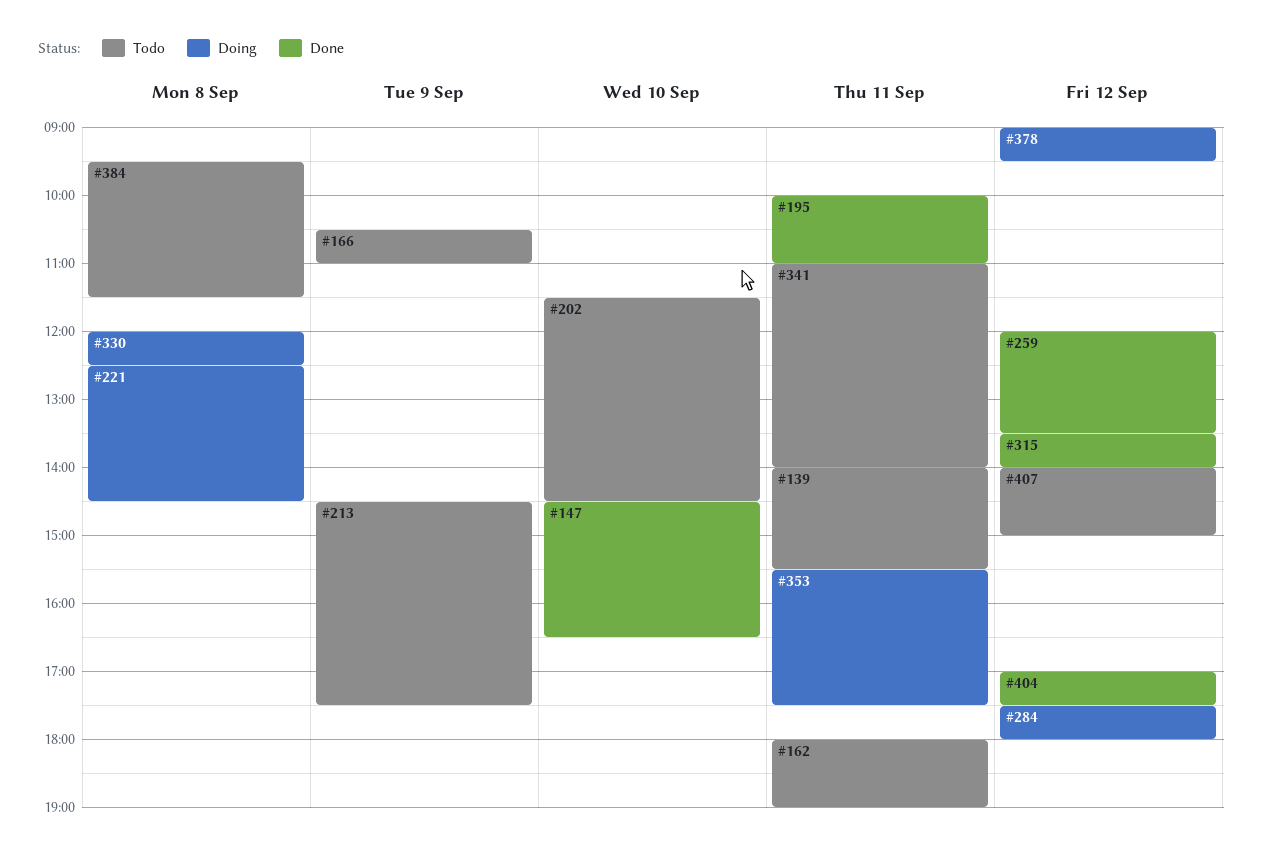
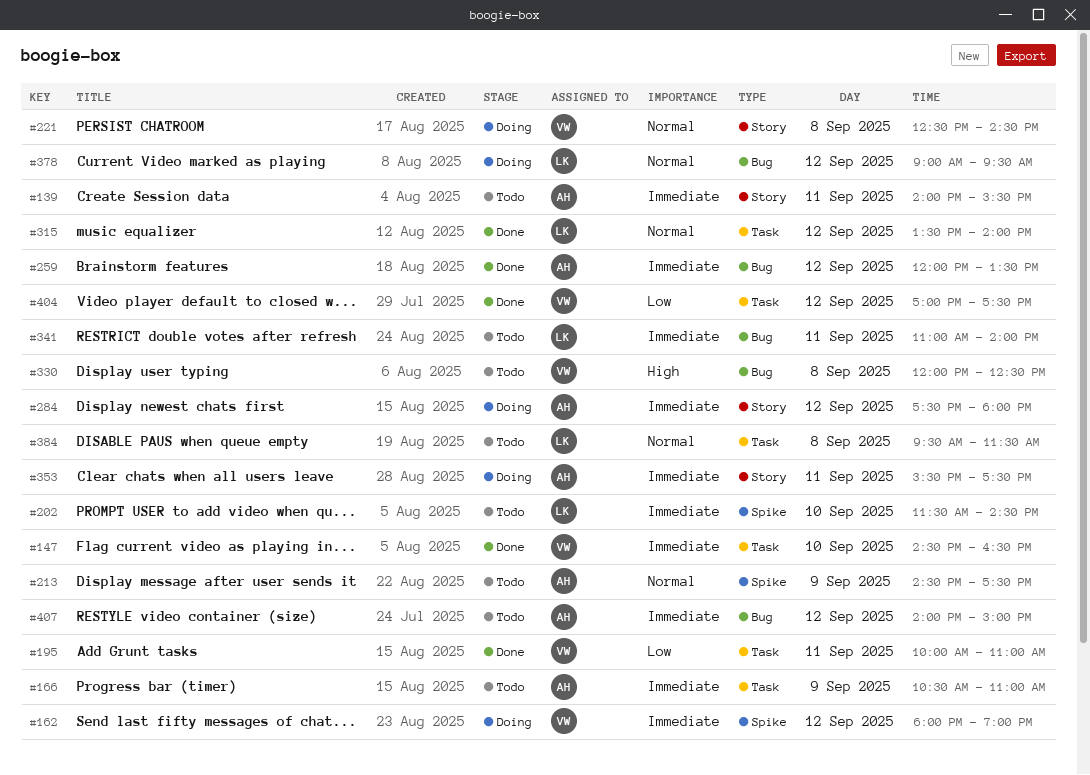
#162, status: Todo -> Doing
#162, day: Sep 11 -> Sep 12
#330, status: Doing -> Todo

